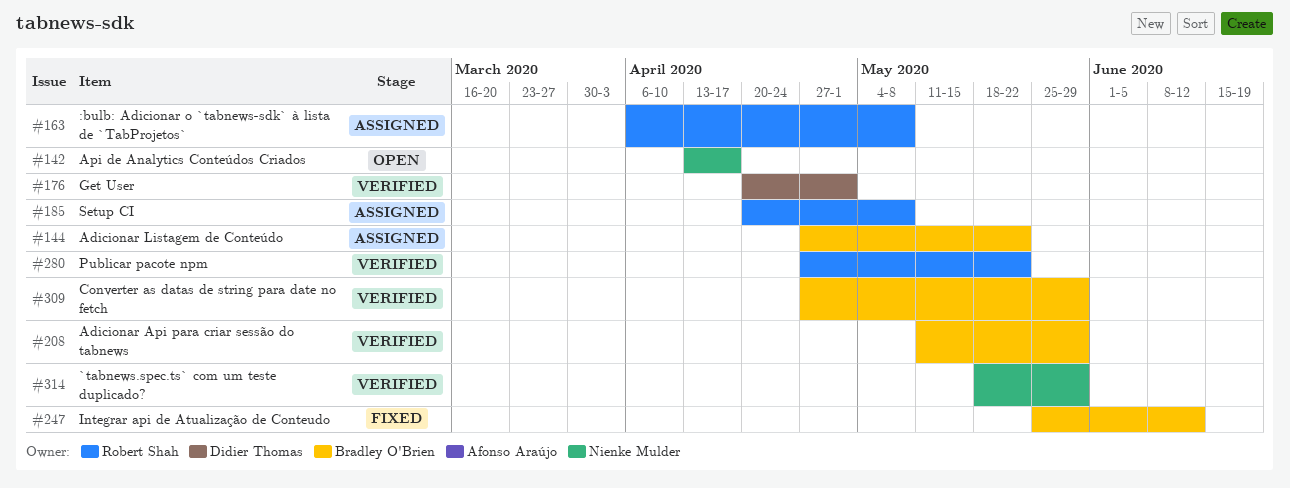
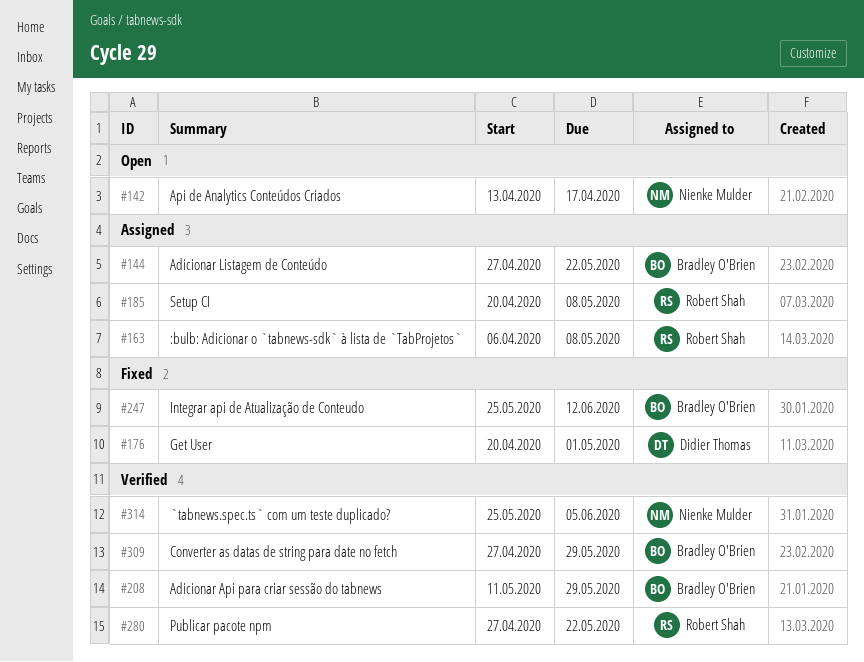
#176, status: Verified -> Fixed
#314, start: May 18 -> May 25
#314, due: May 29 -> Jun 5

